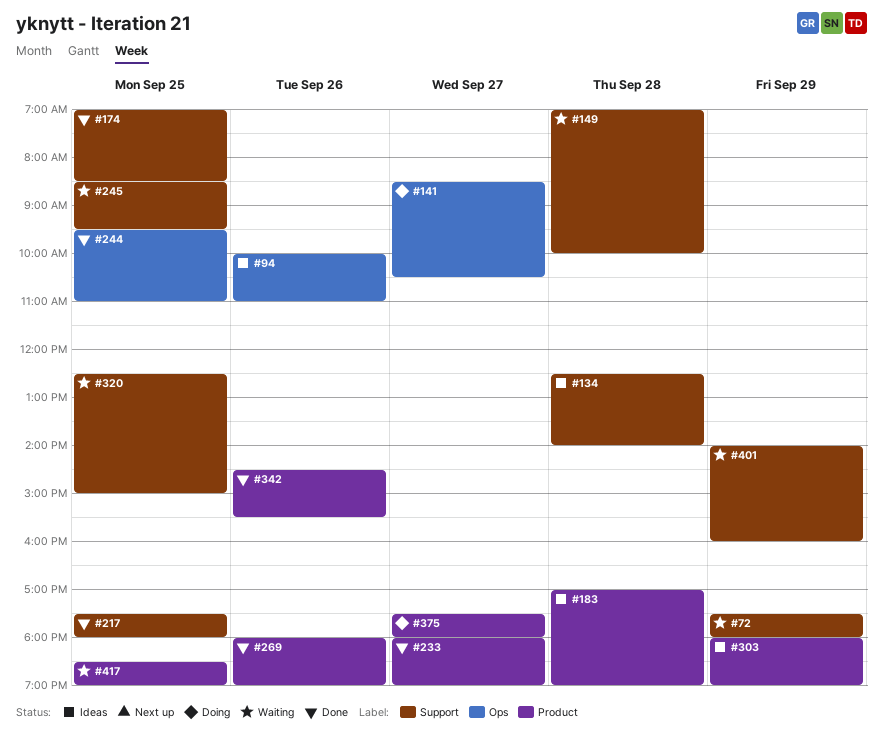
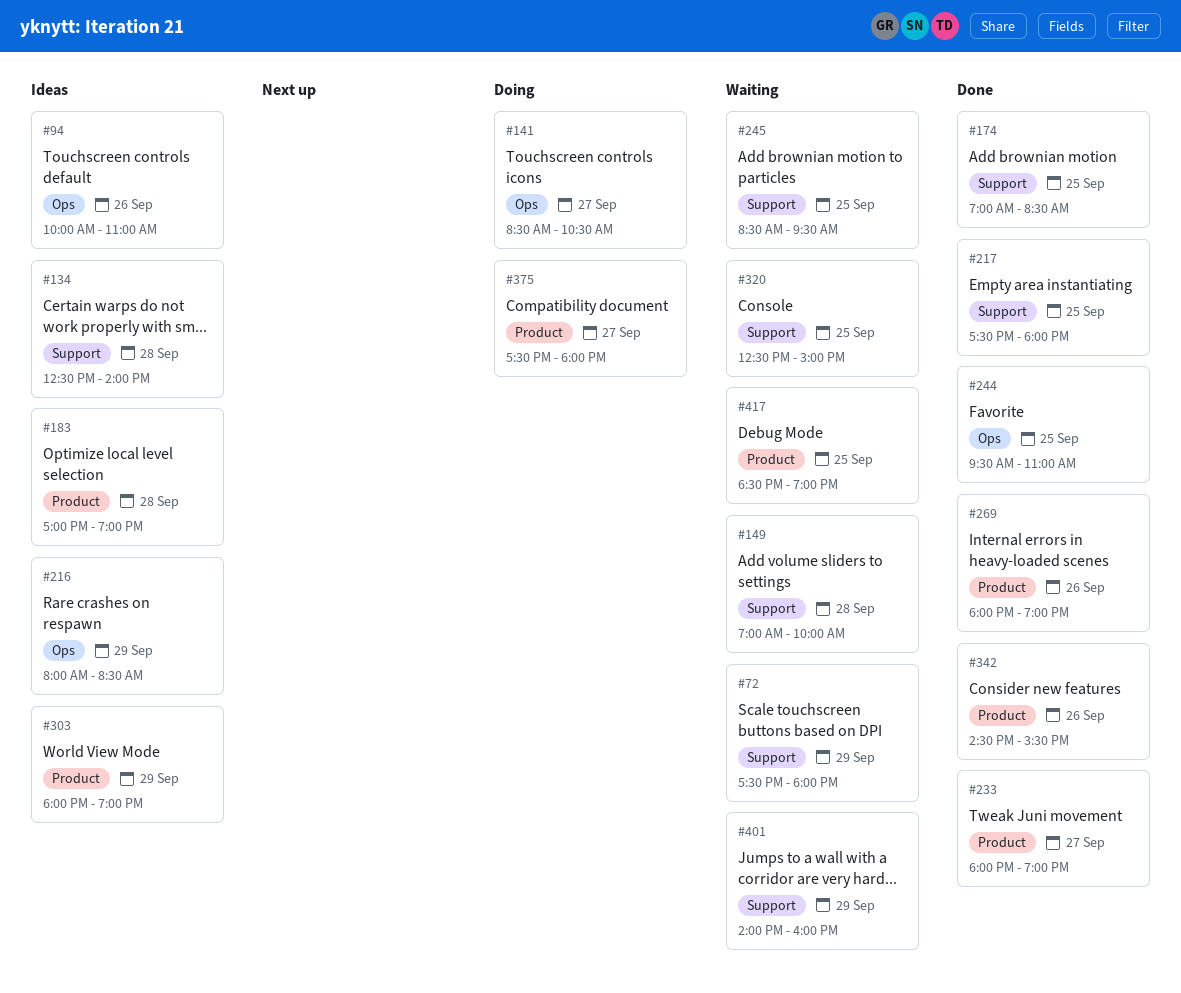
#216: none -> present

